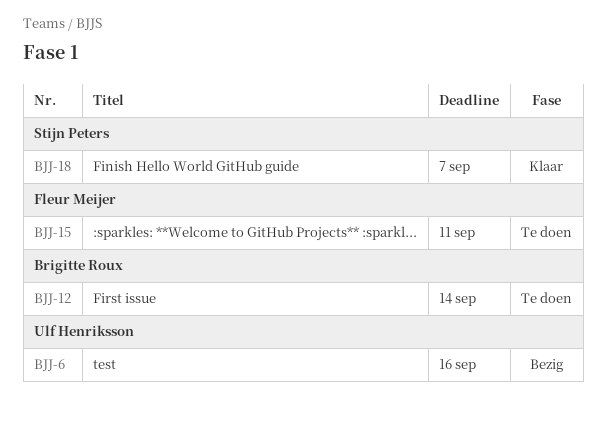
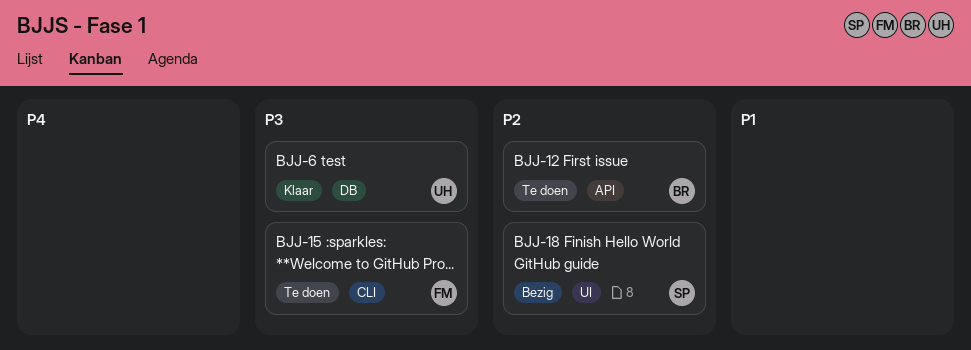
BJJ-6, status: Bezig -> Klaar
BJJ-18, status: Klaar -> Bezig

